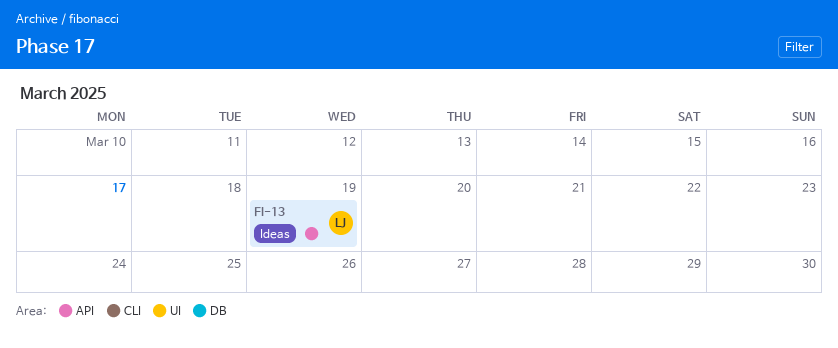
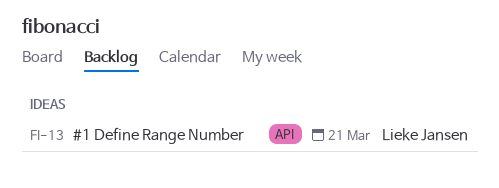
FI-13, due: Mar 19 -> Mar 21

